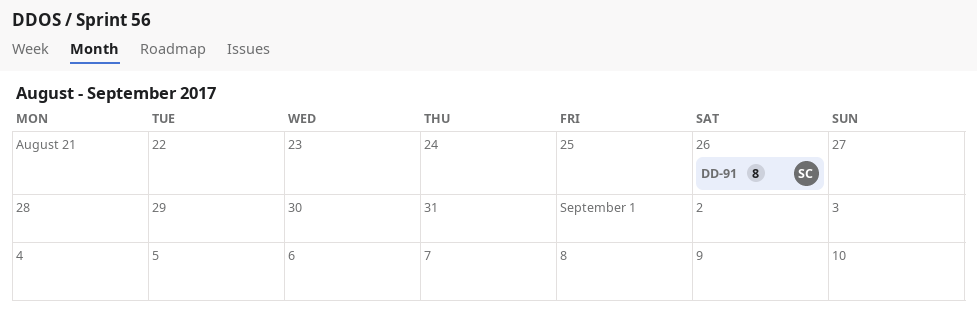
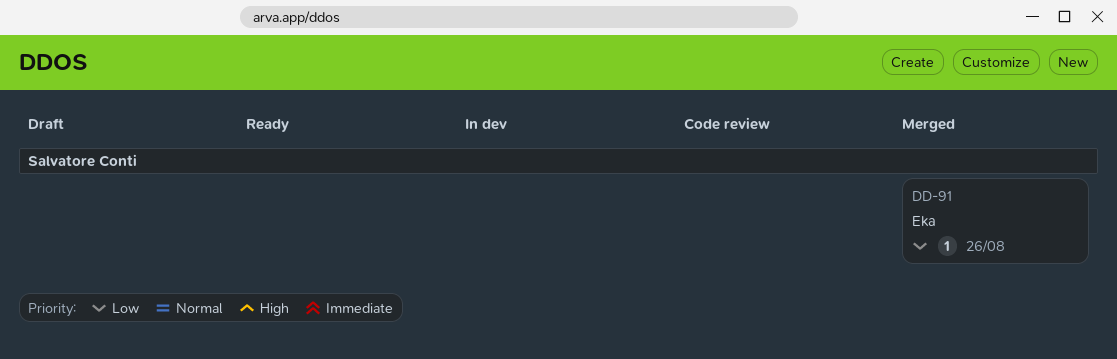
DD-91, estimate: 8 -> 1

